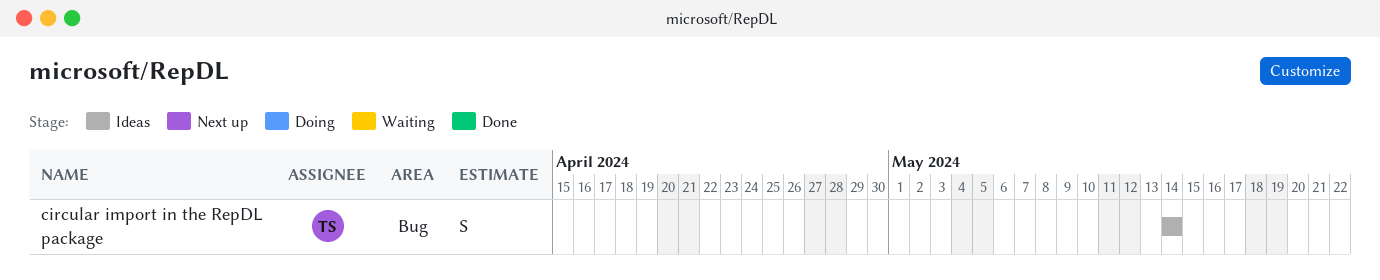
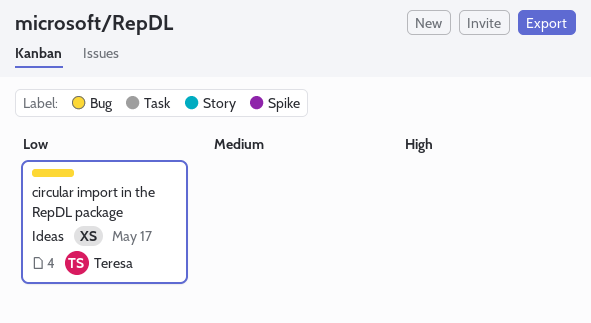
circular import in the RepDL package, estimate: S -> XS
circular import in the RepDL package, due: May 14 -> May 17

